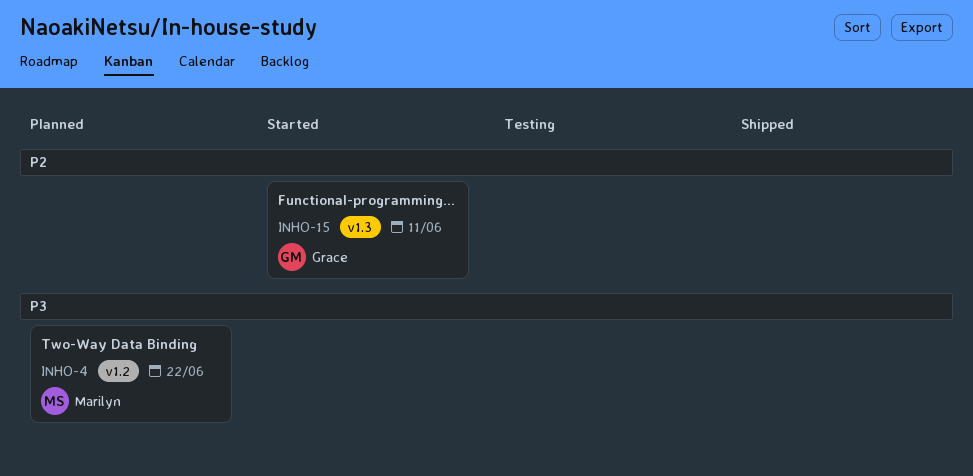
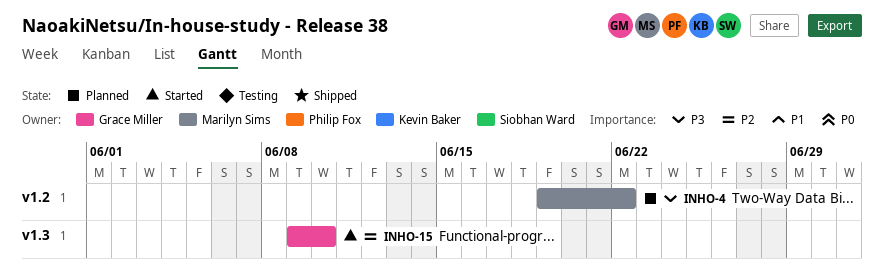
INHO-15, due: Jun 11 -> Jun 10

